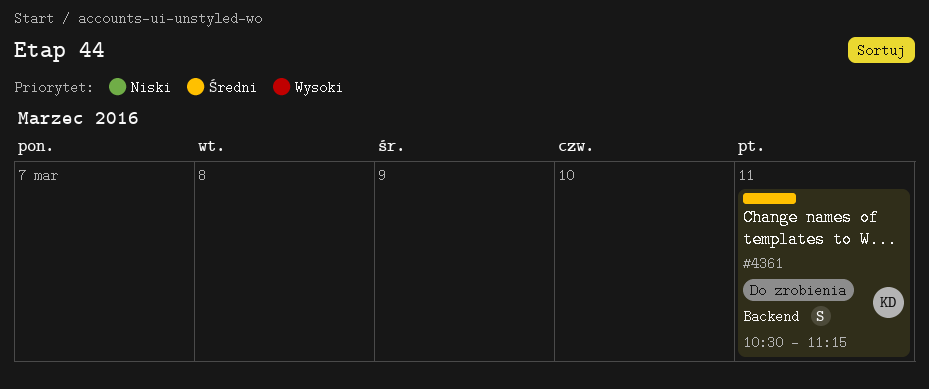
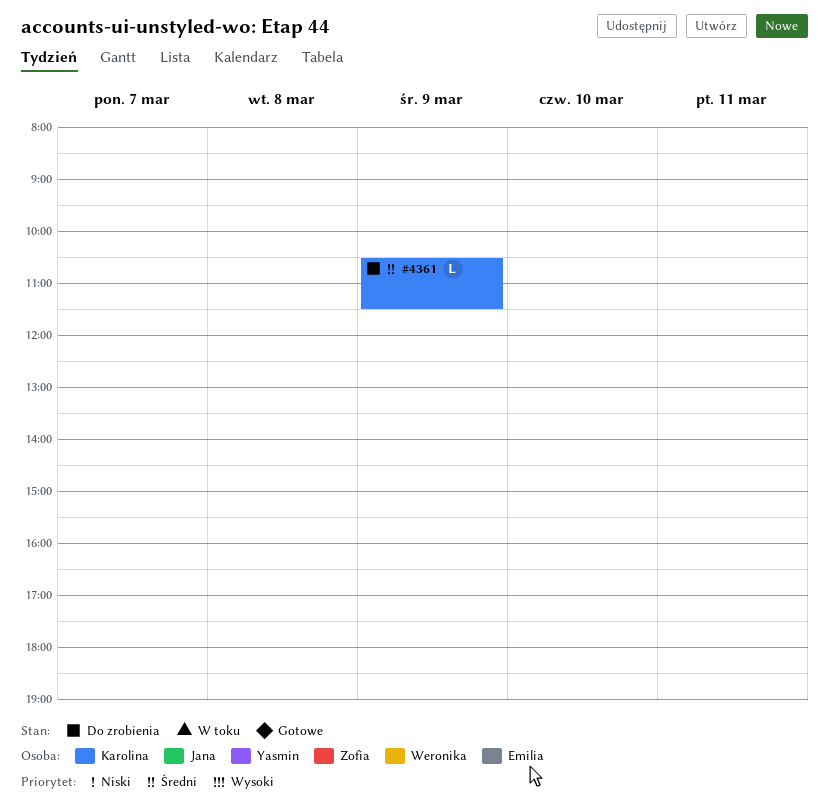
#4361, estimate: S -> L
#4361, day: Mar 11 -> Mar 9
#4361, ends: 11:15 -> 11:30

